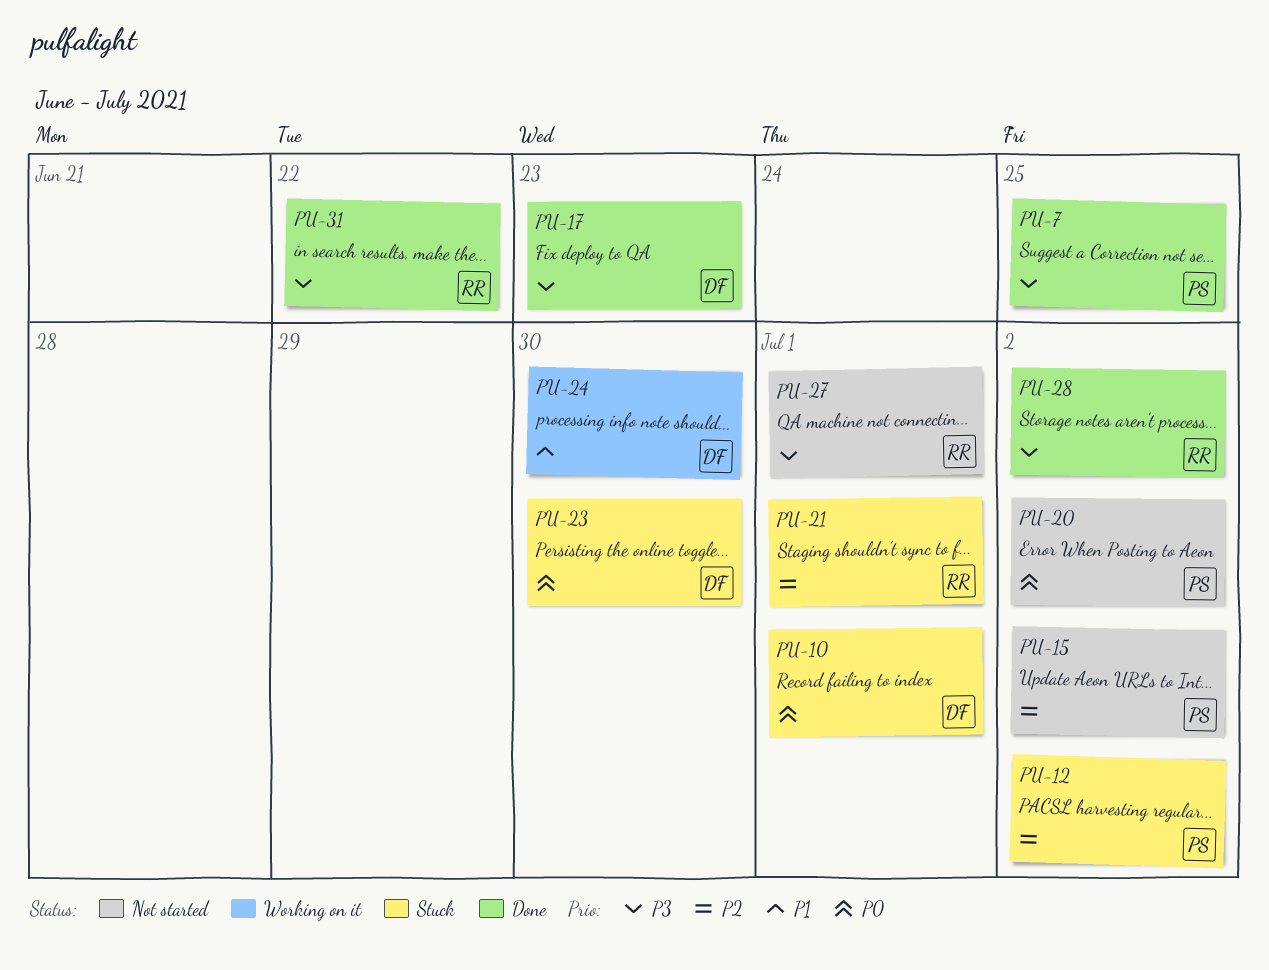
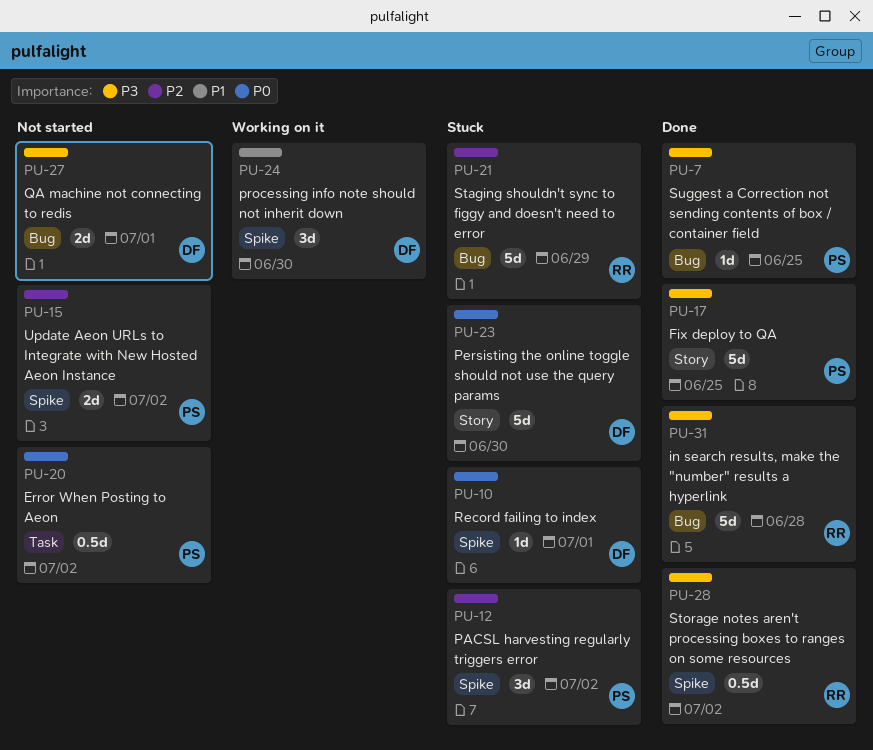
PU-17, owner: DF -> PS
PU-17, due: Jun 23 -> Jun 25
PU-21, due: Jul 1 -> Jun 29
PU-27, owner: RR -> DF
PU-31, due: Jun 22 -> Jun 28

